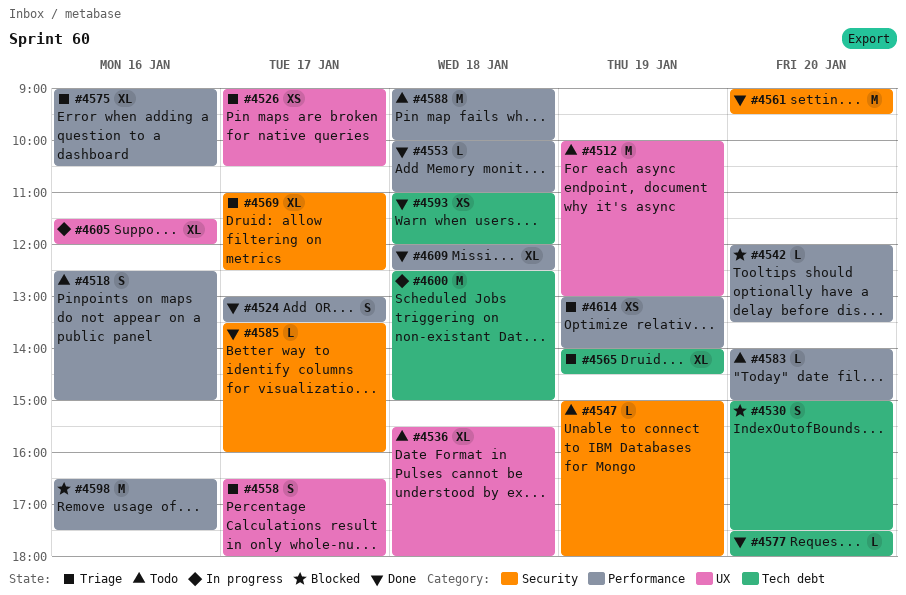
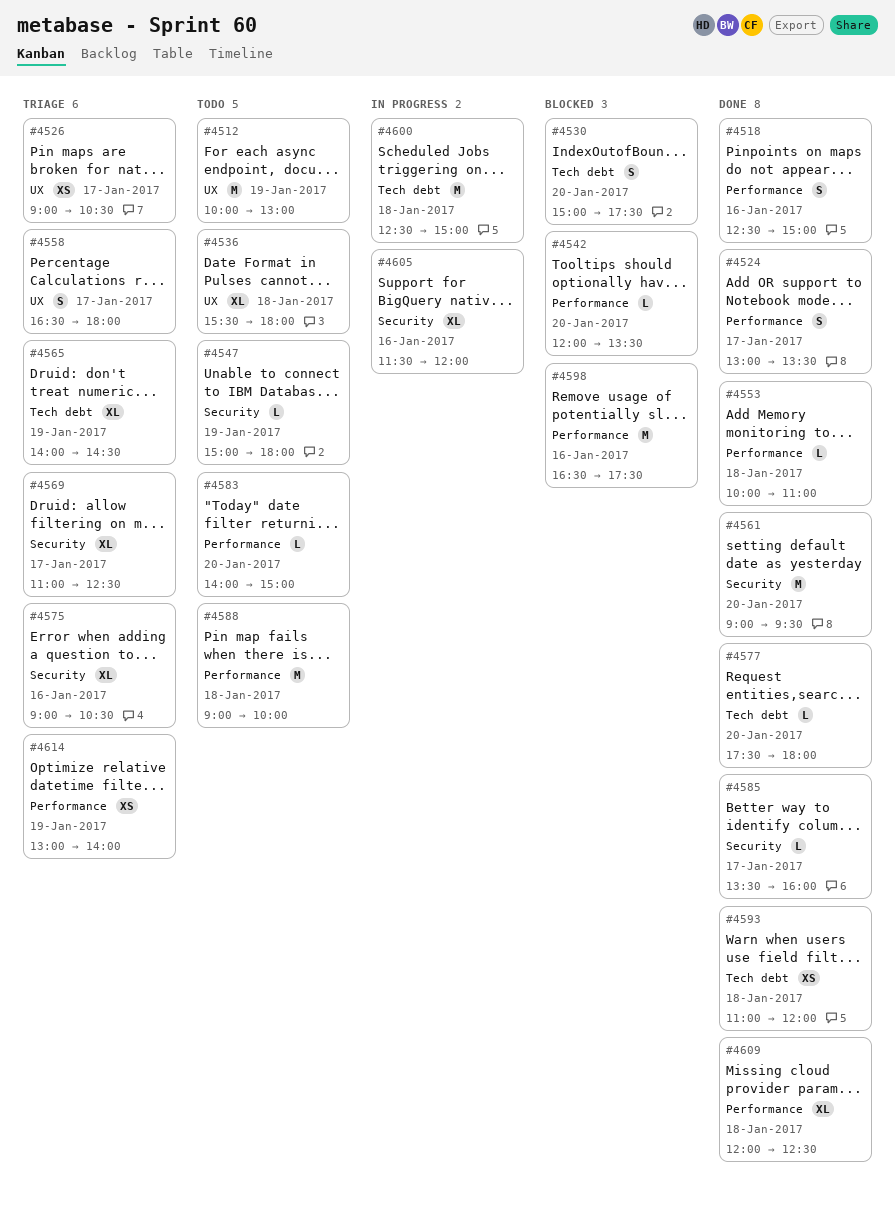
#4518, status: Todo -> Done
#4575, label: Performance -> Security
#4605, label: UX -> Security

